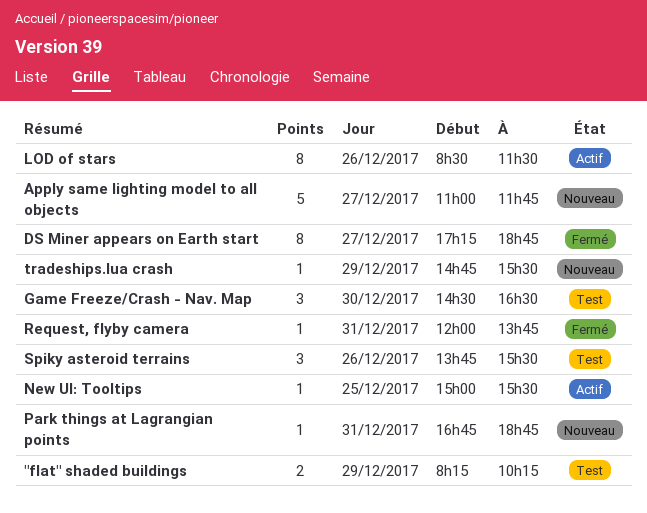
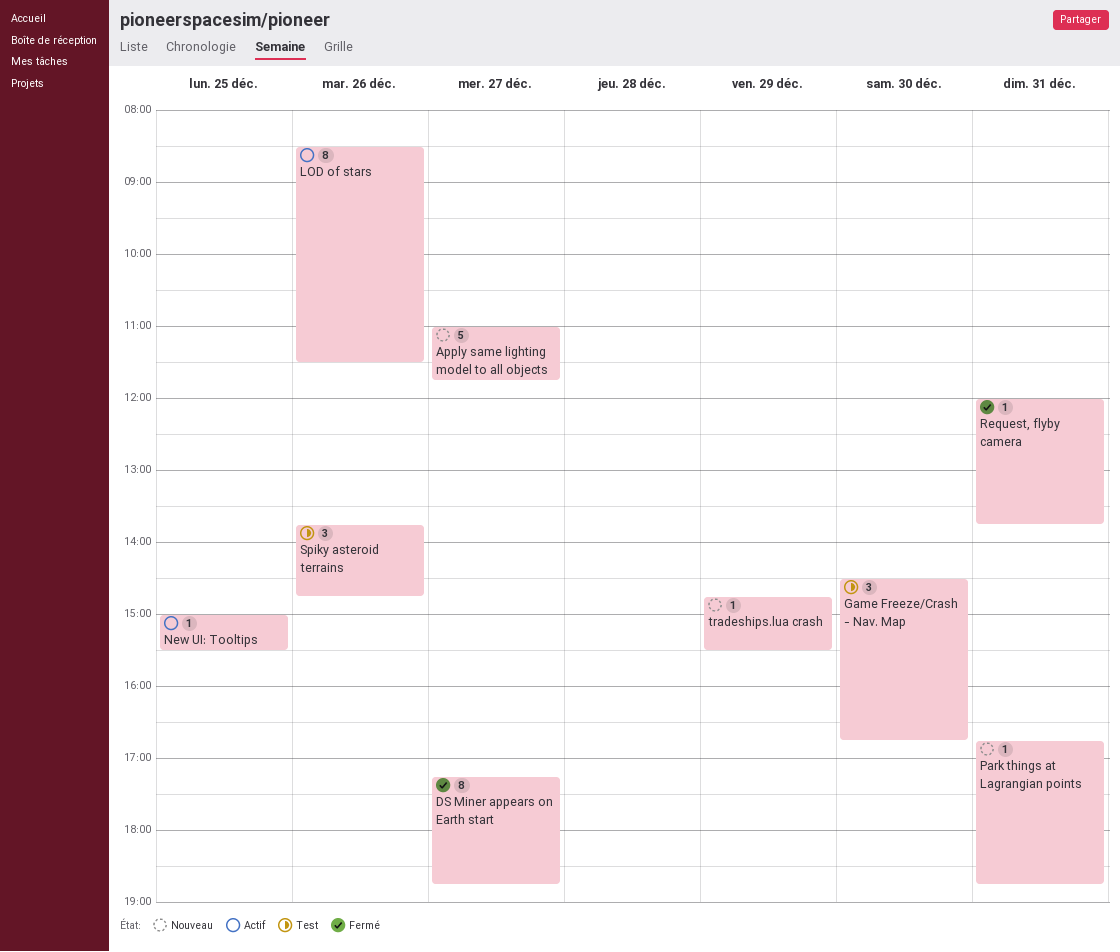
"flat" shaded buildings: present -> none
Game Freeze/Crash - Nav. Map, ends: 16:30 -> 16:45
Spiky asteroid terrains, ends: 15:30 -> 14:45

